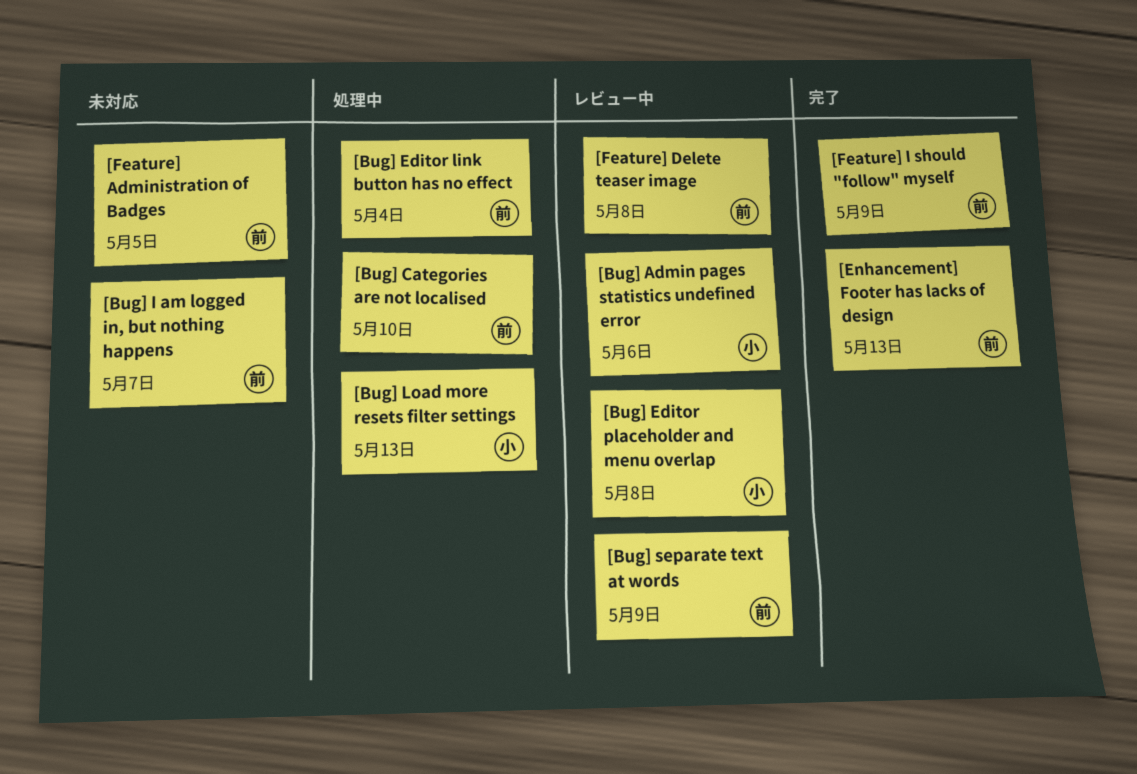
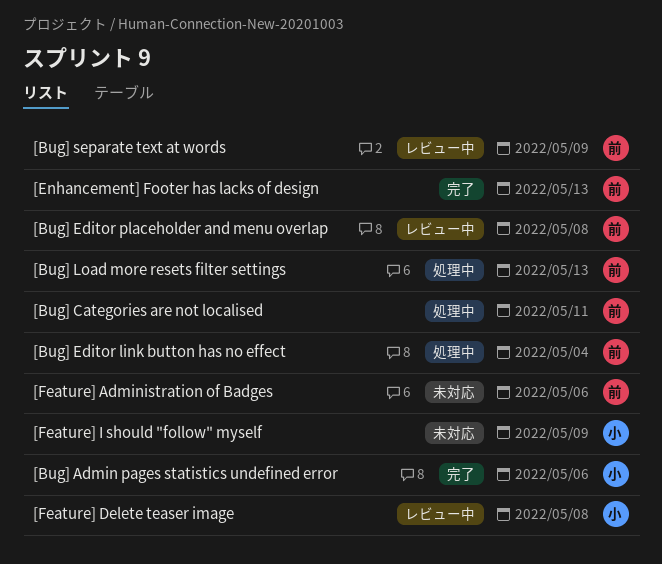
[Bug] Admin pages statistics undefined error, status: レビュー中 -> 完了
[Bug] Categories are not localised, due: May 10 -> May 11
[Bug] Editor placeholder and menu overlap, owner: 小 -> 前
[Bug] I am logged in, but nothing happens: present -> none
[Bug] Load more resets filter settings, owner: 小 -> 前
[Feature] Administration of Badges, due: May 5 -> May 6
[Feature] Delete teaser image, owner: 前 -> 小
[Feature] I should "follow" myself, status: 完了 -> 未対応
[Feature] I should "follow" myself, owner: 前 -> 小

